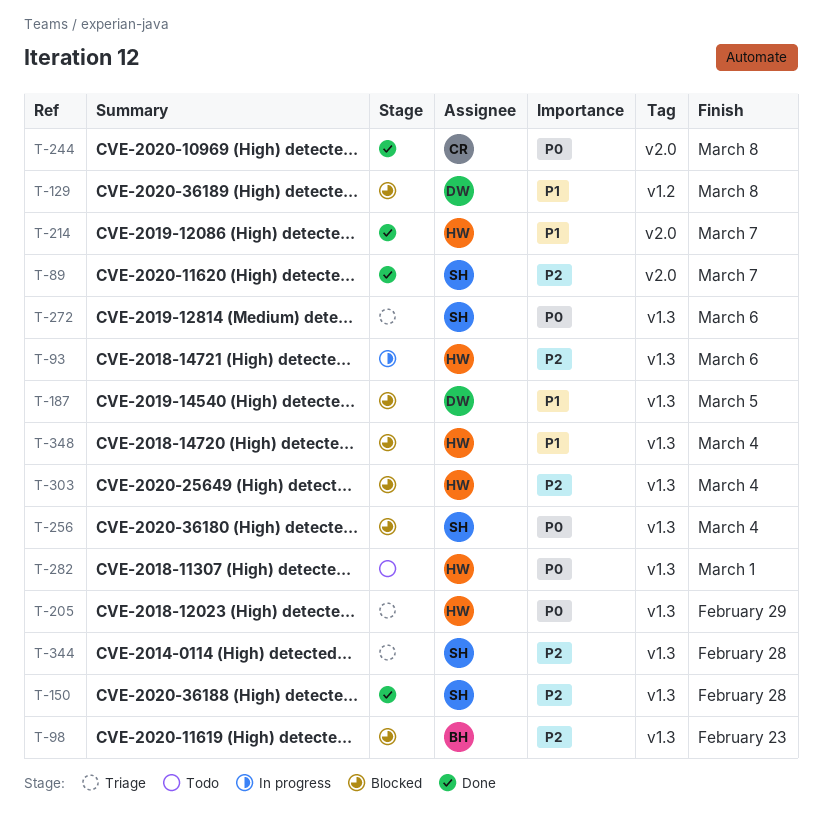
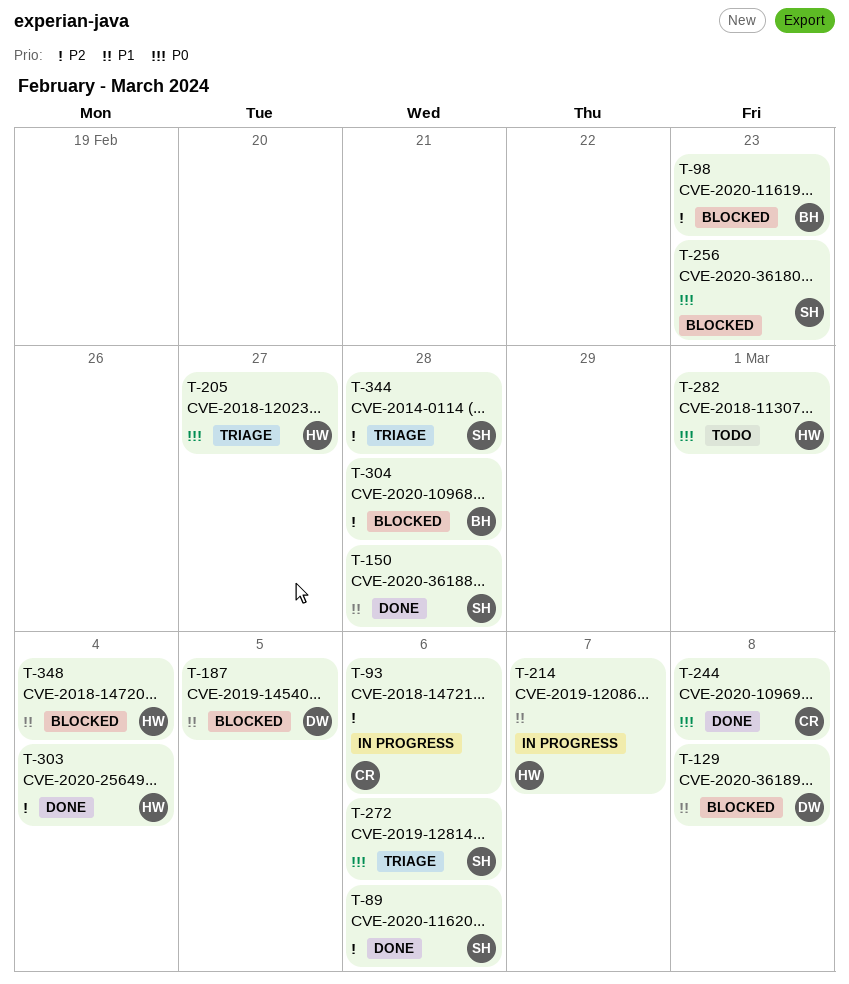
T-89, due: Mar 7 -> Mar 6
T-93, owner: HW -> CR
T-150, priority: P2 -> P1
T-205, due: Feb 29 -> Feb 27
T-214, status: Done -> In progress
T-256, due: Mar 4 -> Feb 23
T-303, status: Blocked -> Done
T-304: none -> present

